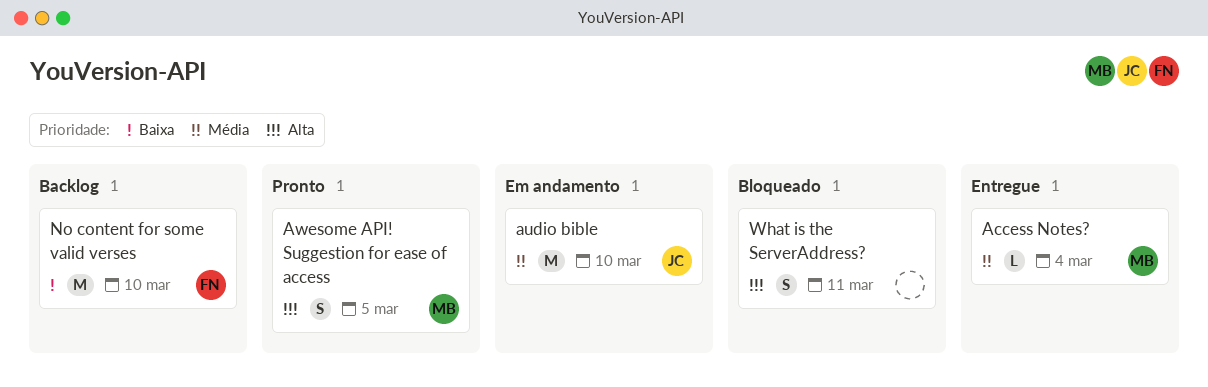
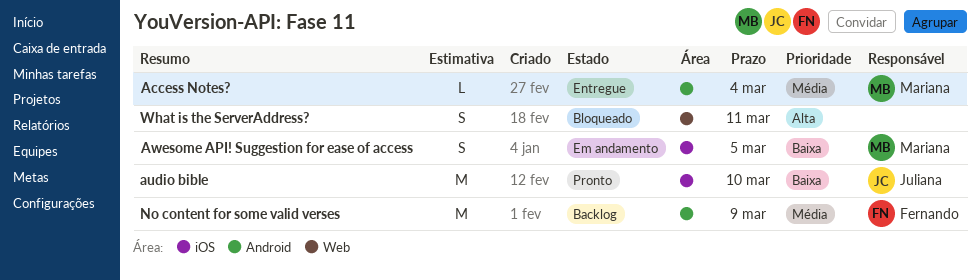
audio bible, status: Em andamento -> Pronto
audio bible, priority: Média -> Baixa
Awesome API! Suggestion for ease of access, status: Pronto -> Em andamento
Awesome API! Suggestion for ease of access, priority: Alta -> Baixa
No content for some valid verses, priority: Baixa -> Média
No content for some valid verses, due: Mar 10 -> Mar 9

